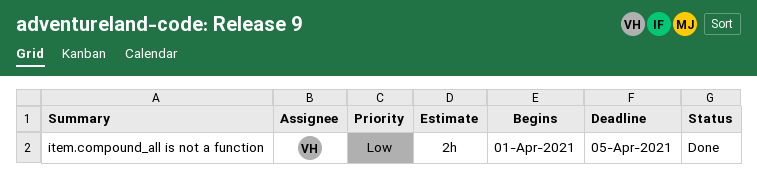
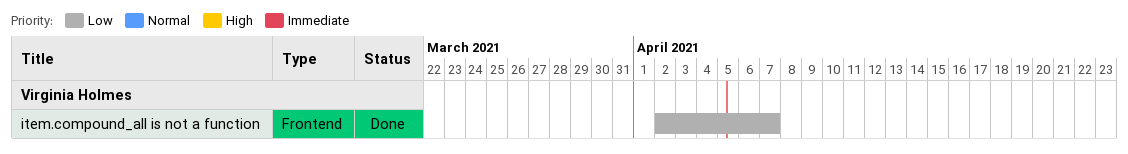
item.compound_all is not a function, start: Apr 1 -> Apr 2
item.compound_all is not a function, due: Apr 5 -> Apr 7

